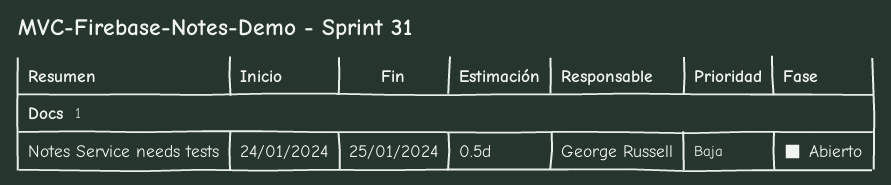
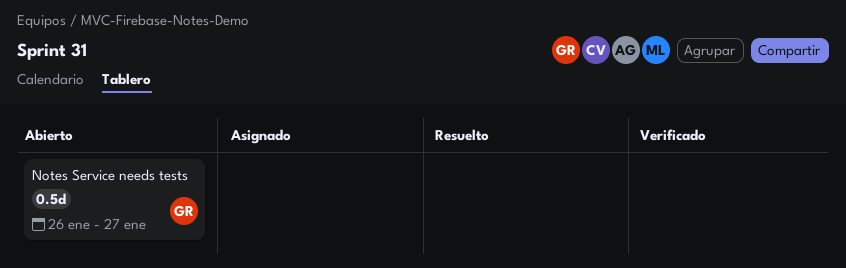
Notes Service needs tests, start: Jan 24 -> Jan 26
Notes Service needs tests, due: Jan 25 -> Jan 27

